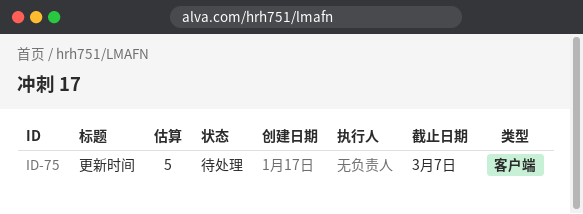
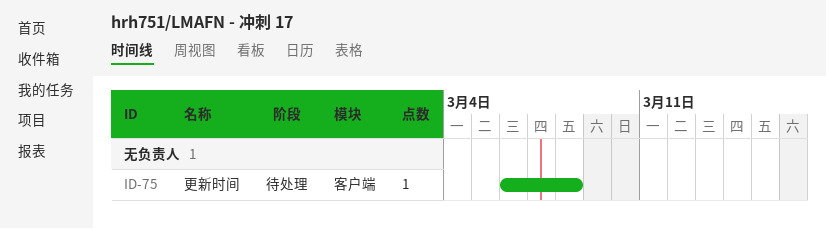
ID-75, estimate: 5 -> 1
ID-75, due: Mar 7 -> Mar 8

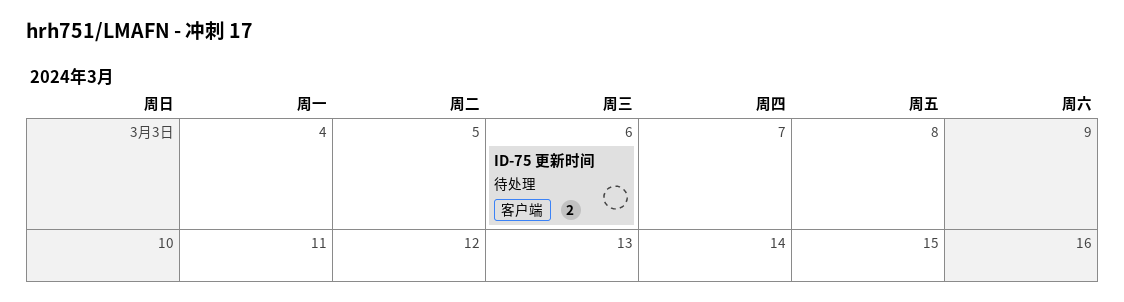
ID-75, estimate: 1 -> 2
ID-75, due: Mar 8 -> Mar 6

